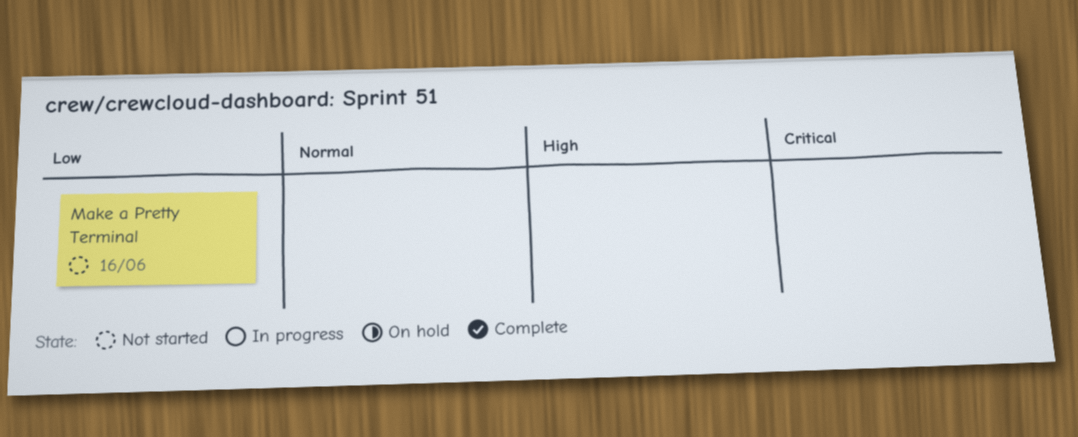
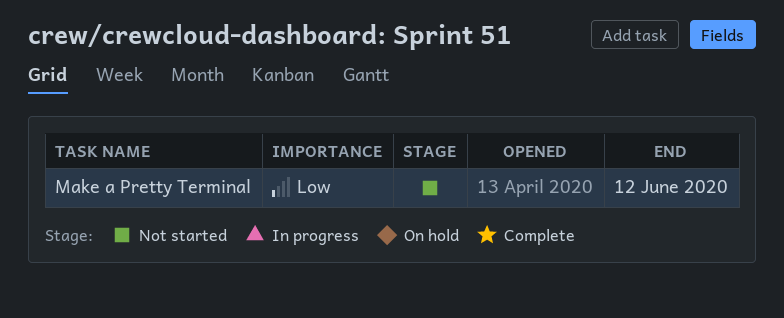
Make a Pretty Terminal, due: Jun 16 -> Jun 12

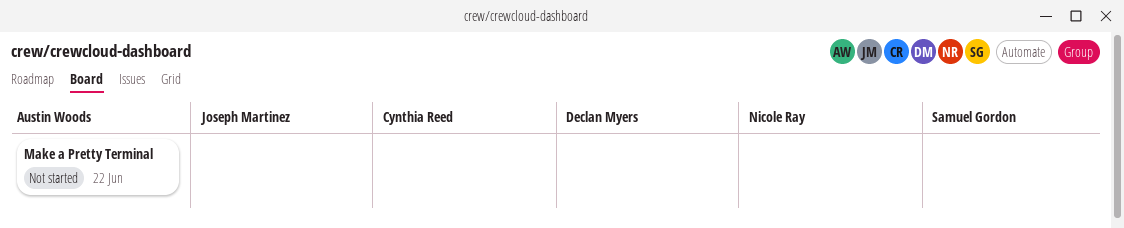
Make a Pretty Terminal, due: Jun 12 -> Jun 22

